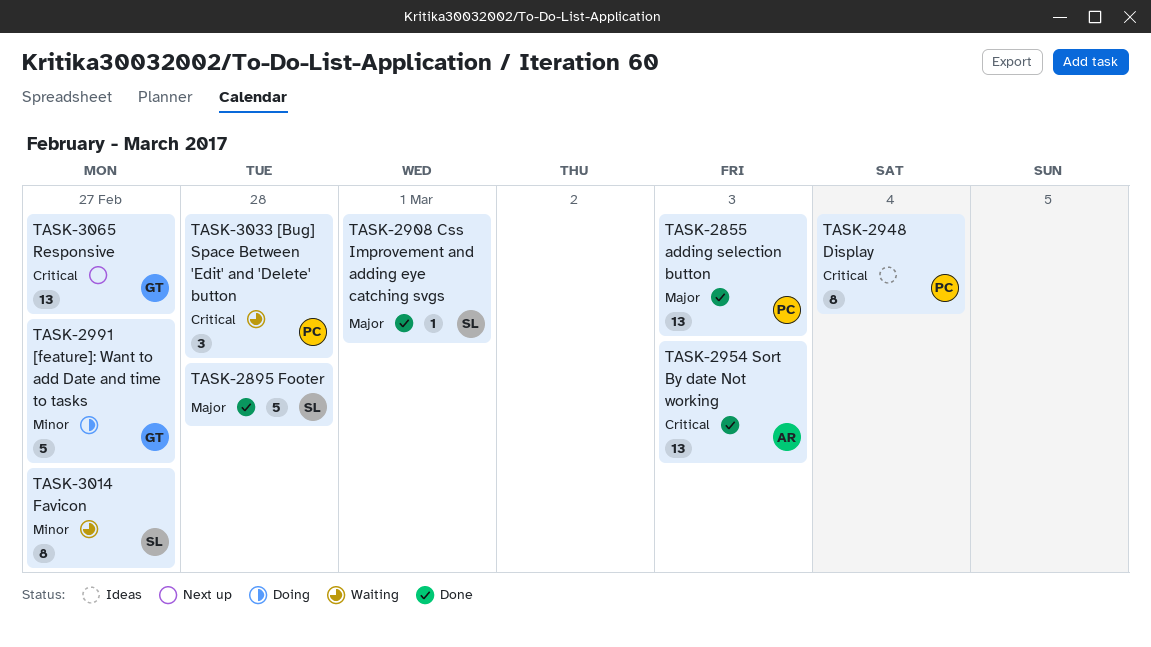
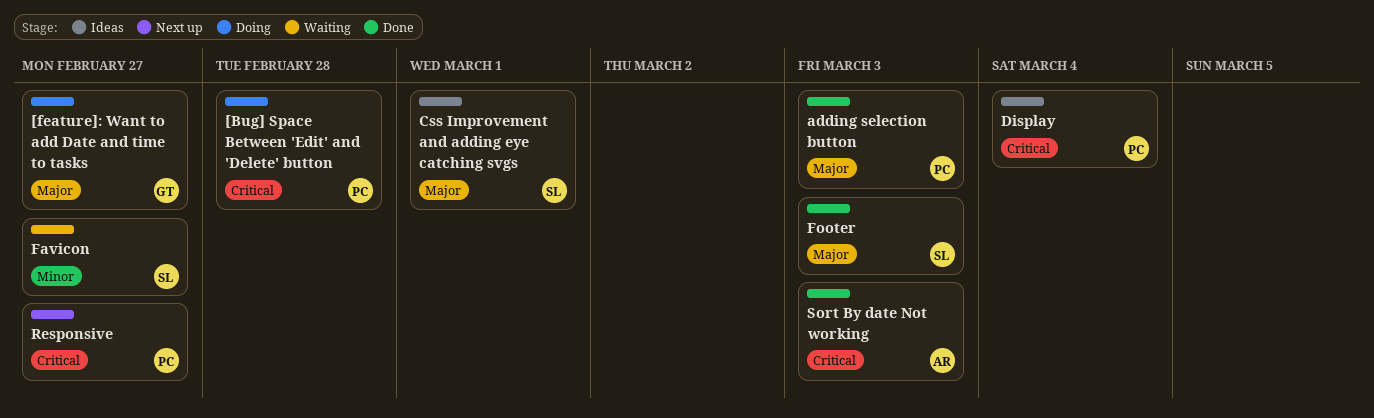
[Bug] Space Between 'Edit' and 'Delete' button, status: Waiting -> Doing
[feature]: Want to add Date and time to tasks, priority: Minor -> Major
Css Improvement and adding eye catching svgs, status: Done -> Ideas
Footer, due: Feb 28 -> Mar 3
Responsive, owner: GT -> PC

